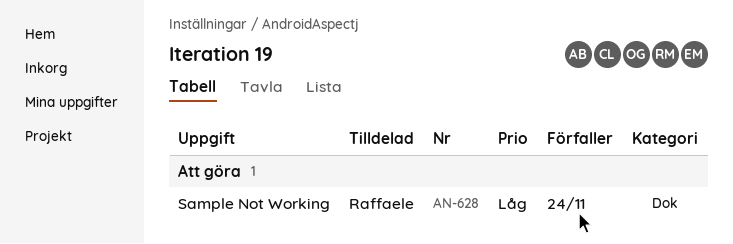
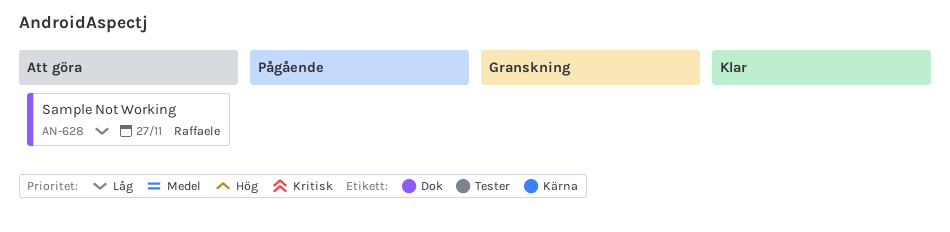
AN-628, due: Nov 24 -> Nov 27

